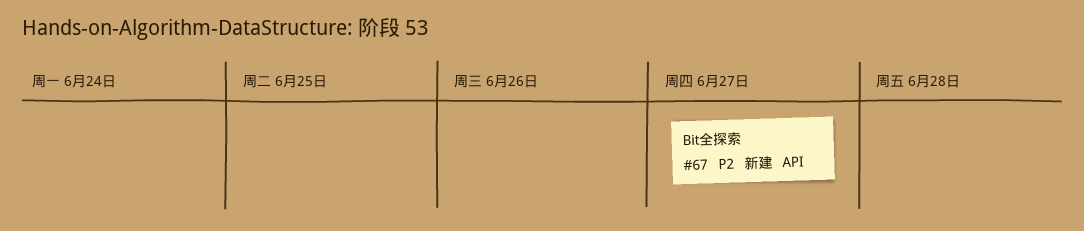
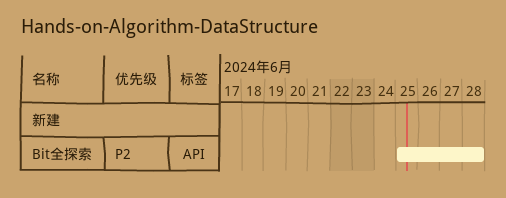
Bit全探索, due: Jun 27 -> Jun 28

